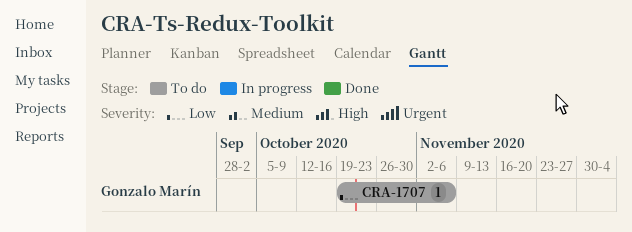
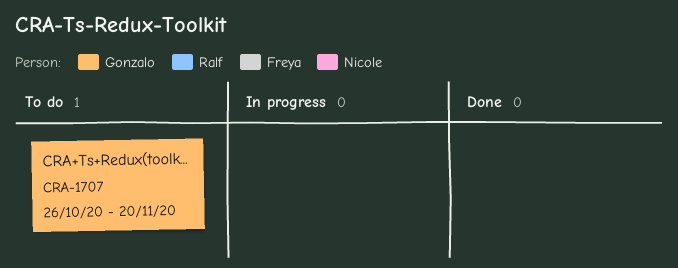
CRA-1707, start: Oct 19 -> Oct 26
CRA-1707, due: Nov 6 -> Nov 20

